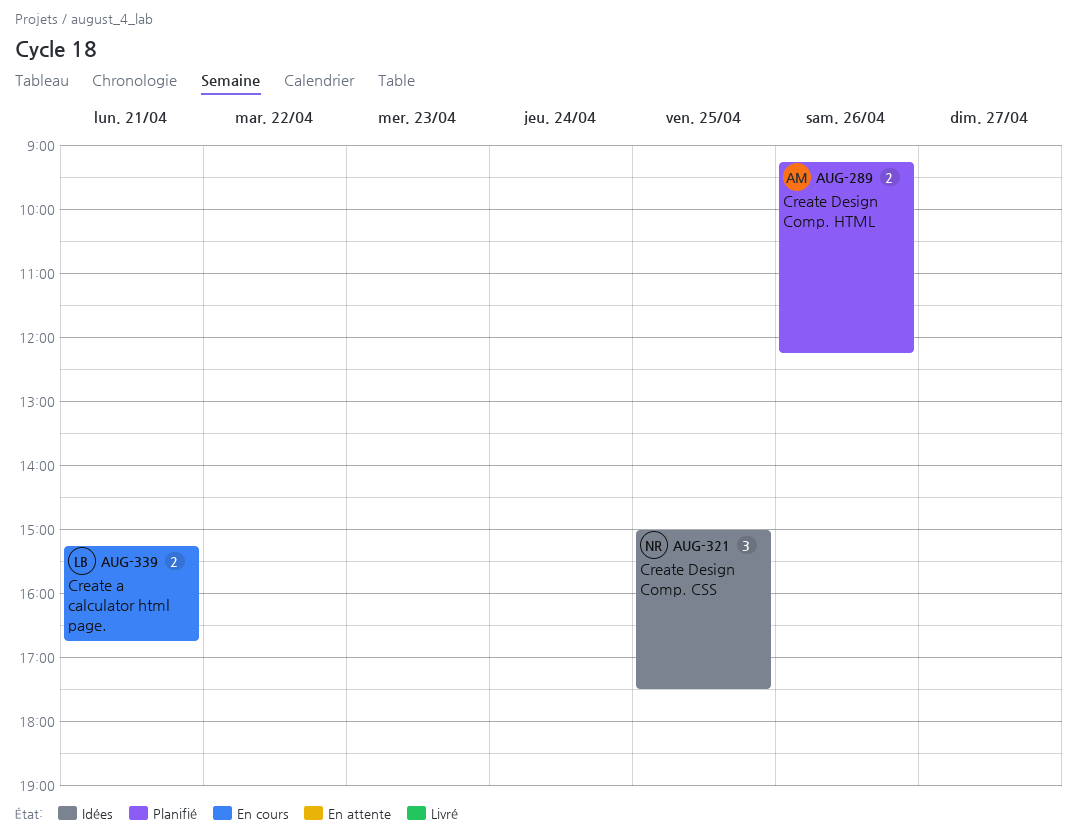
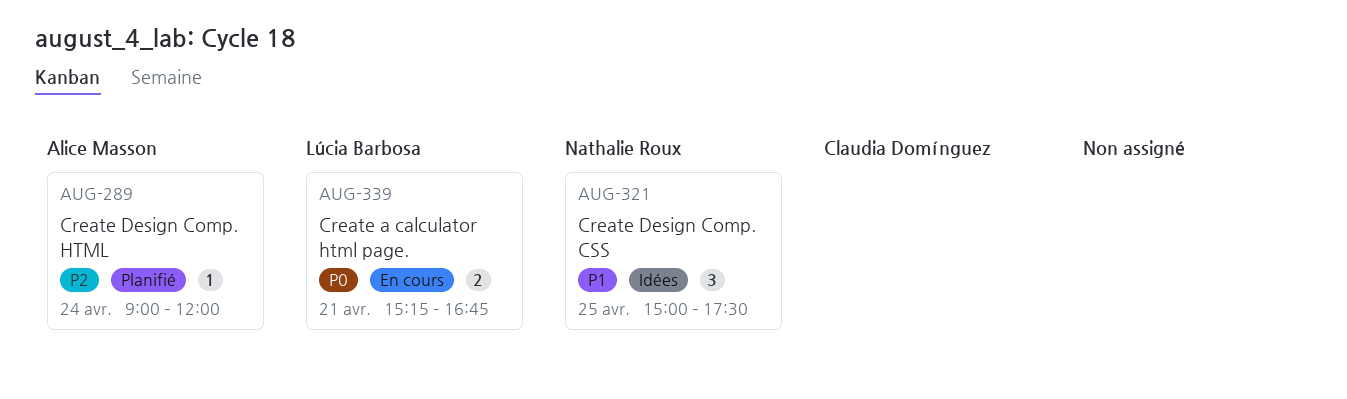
AUG-289, estimate: 2 -> 1
AUG-289, day: Apr 26 -> Apr 24
AUG-289, begins: 09:15 -> 09:00
AUG-289, ends: 12:15 -> 12:00

